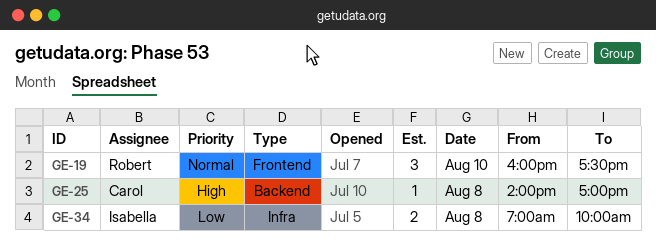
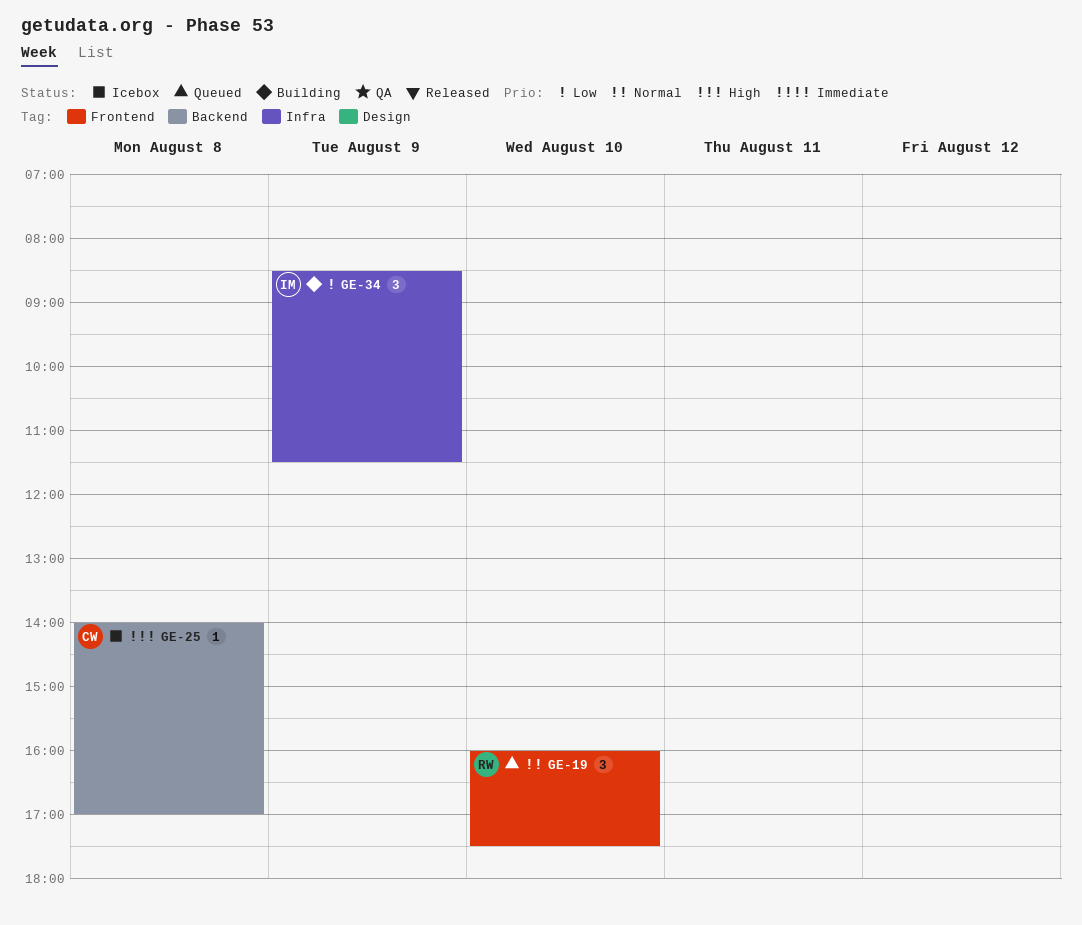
GE-34, estimate: 2 -> 3
GE-34, day: Aug 8 -> Aug 9
GE-34, begins: 07:00 -> 08:30
GE-34, ends: 10:00 -> 11:30

